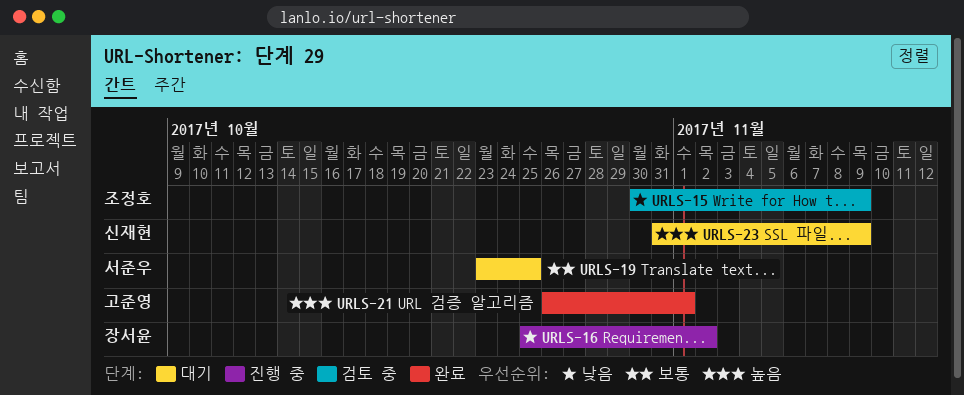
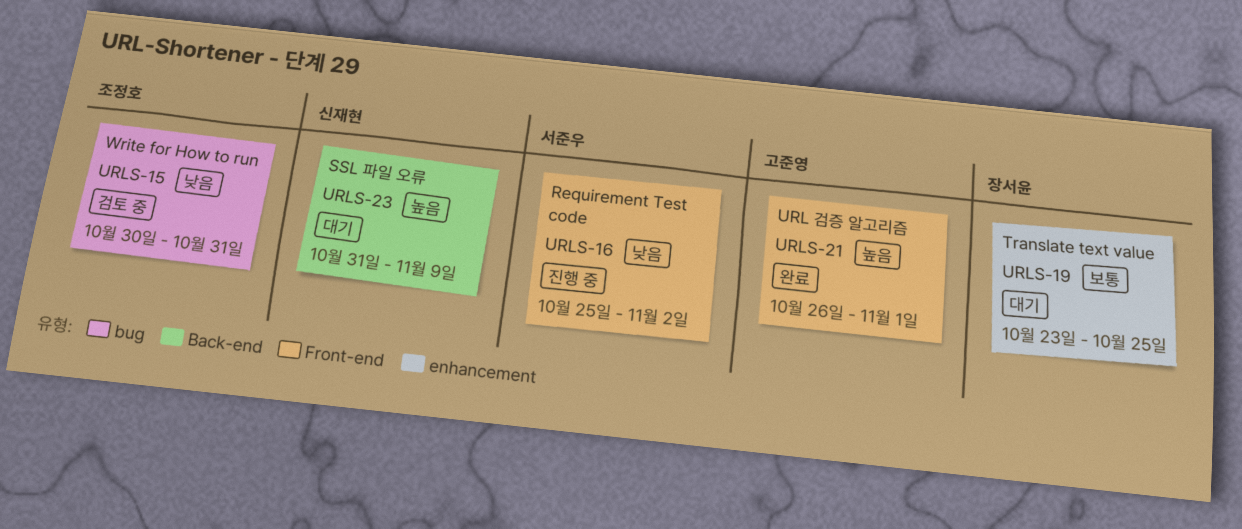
URLS-15, due: Nov 9 -> Oct 31
URLS-16, owner: 장서윤 -> 서준우
URLS-19, owner: 서준우 -> 장서윤

